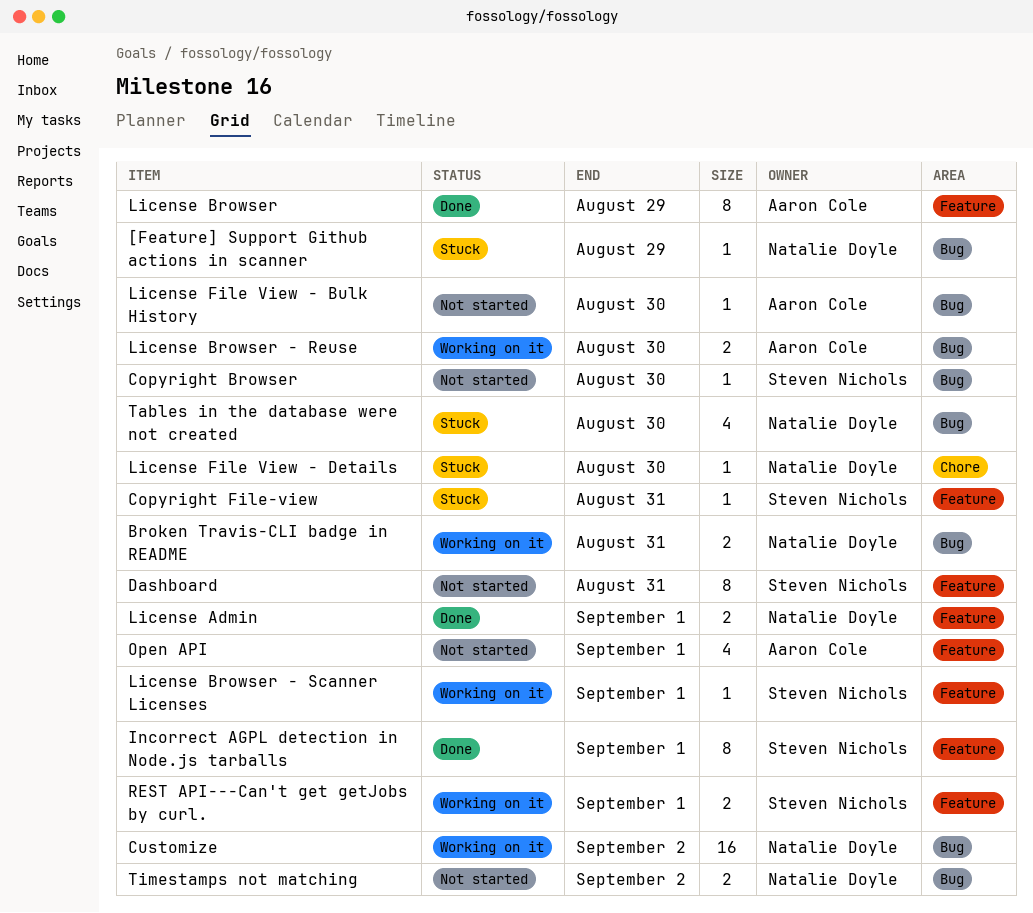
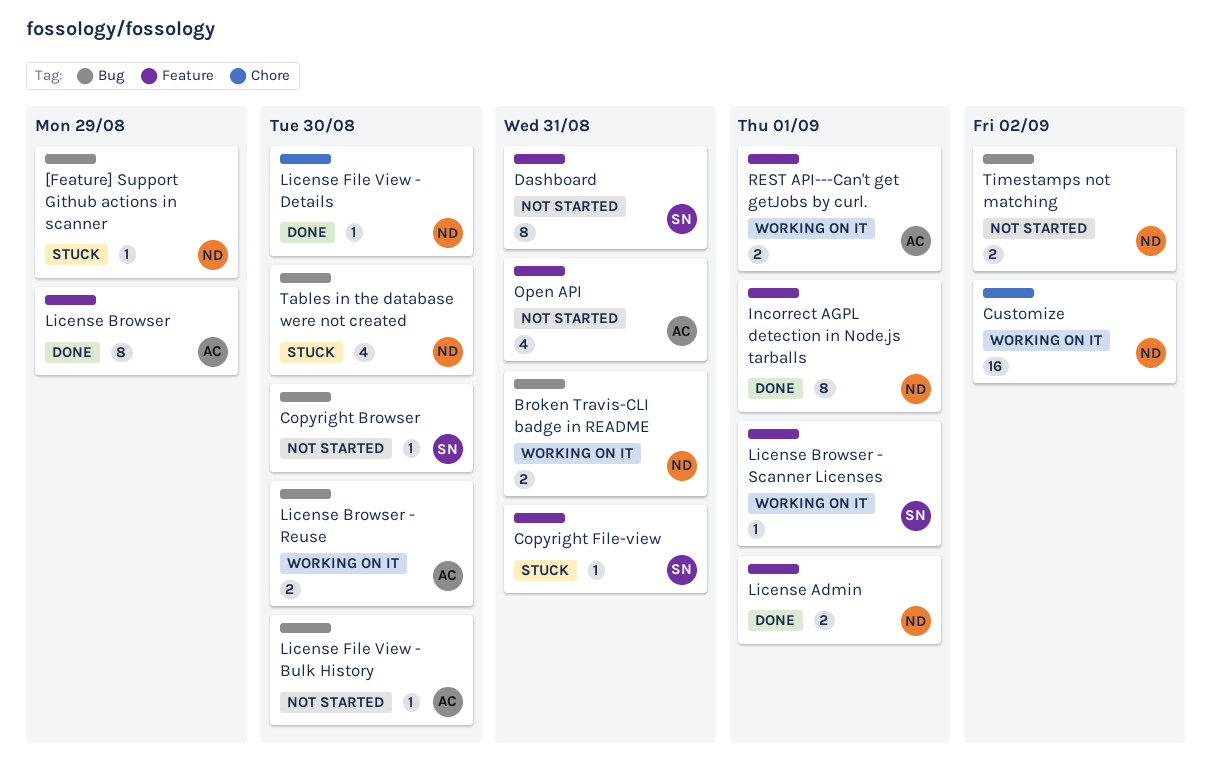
Customize, label: Bug -> Chore
Incorrect AGPL detection in Node.js tarballs, owner: Steven Nichols -> Natalie Doyle
License File View - Details, status: Stuck -> Done
Open API, due: Sep 1 -> Aug 31
REST API---Can't get getJobs by curl., owner: Steven Nichols -> Aaron Cole

